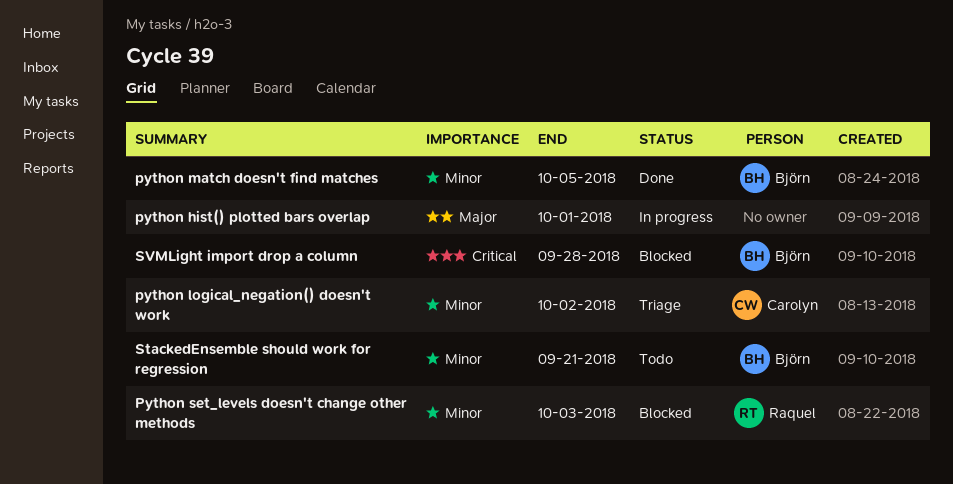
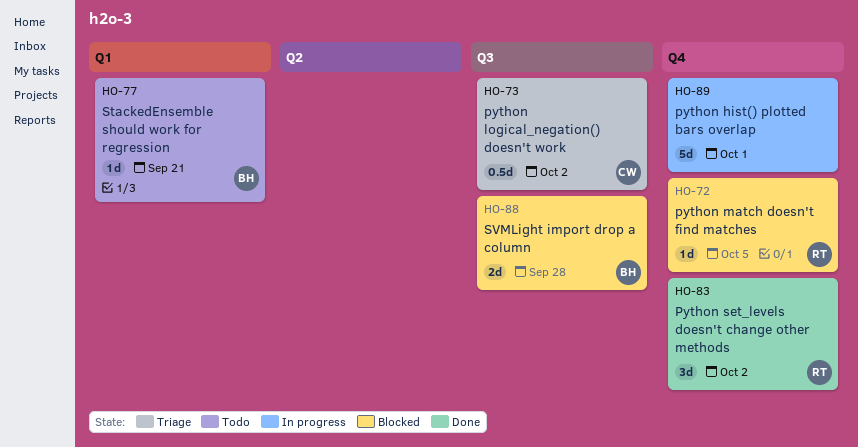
python match doesn't find matches, status: Done -> Blocked
python match doesn't find matches, owner: Björn -> Raquel
Python set_levels doesn't change other methods, status: Blocked -> Done
Python set_levels doesn't change other methods, due: Oct 3 -> Oct 2

